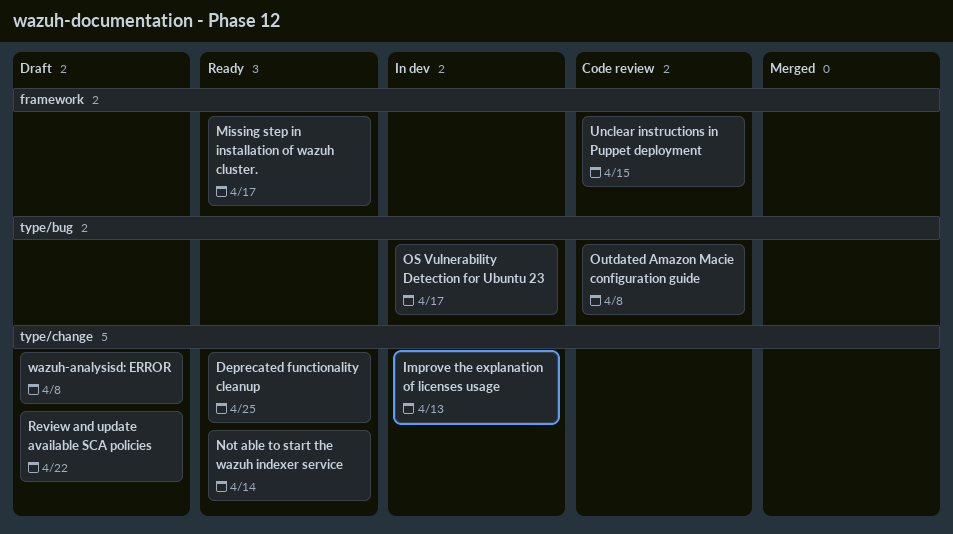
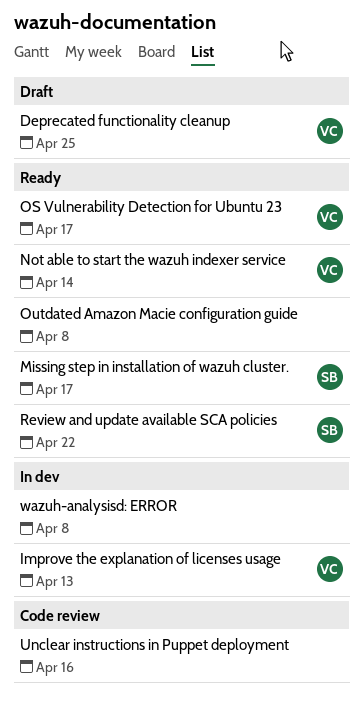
Deprecated functionality cleanup, status: Ready -> Draft
OS Vulnerability Detection for Ubuntu 23, status: In dev -> Ready
Outdated Amazon Macie configuration guide, status: Code review -> Ready
Review and update available SCA policies, status: Draft -> Ready
Unclear instructions in Puppet deployment, due: Apr 15 -> Apr 16
wazuh-analysisd: ERROR, status: Draft -> In dev

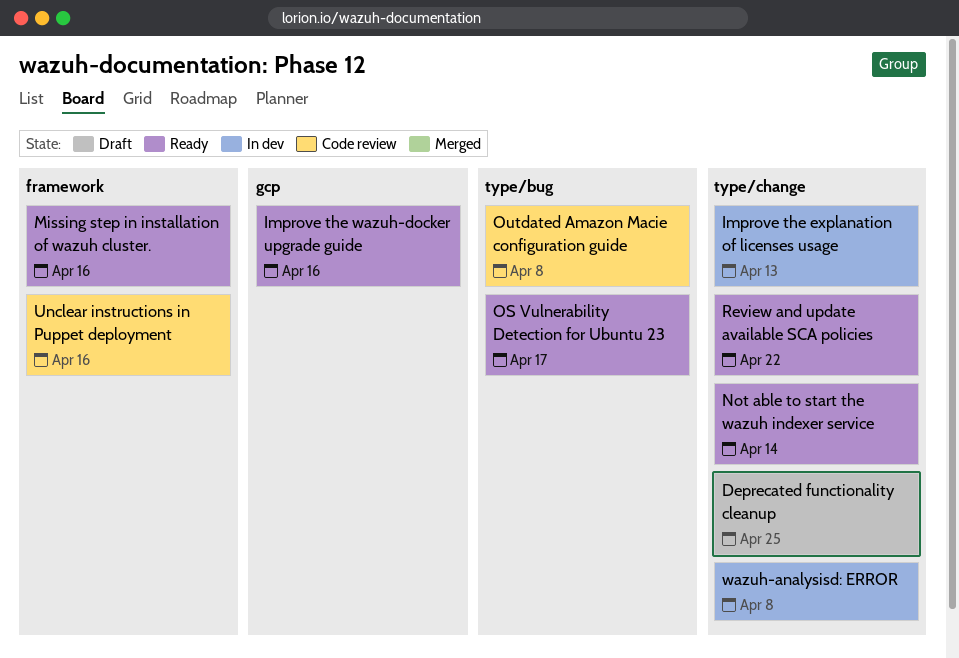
Improve the wazuh-docker upgrade guide: none -> present
Missing step in installation of wazuh cluster., due: Apr 17 -> Apr 16
Outdated Amazon Macie configuration guide, status: Ready -> Code review

